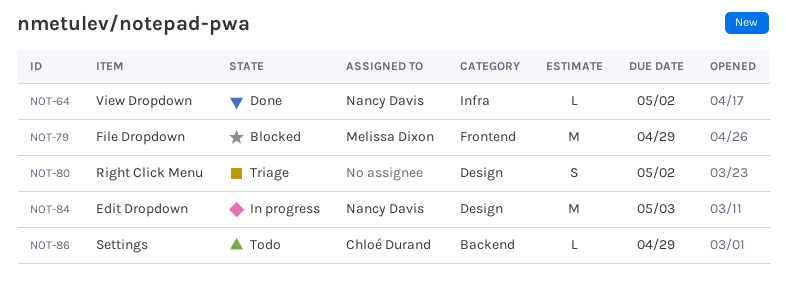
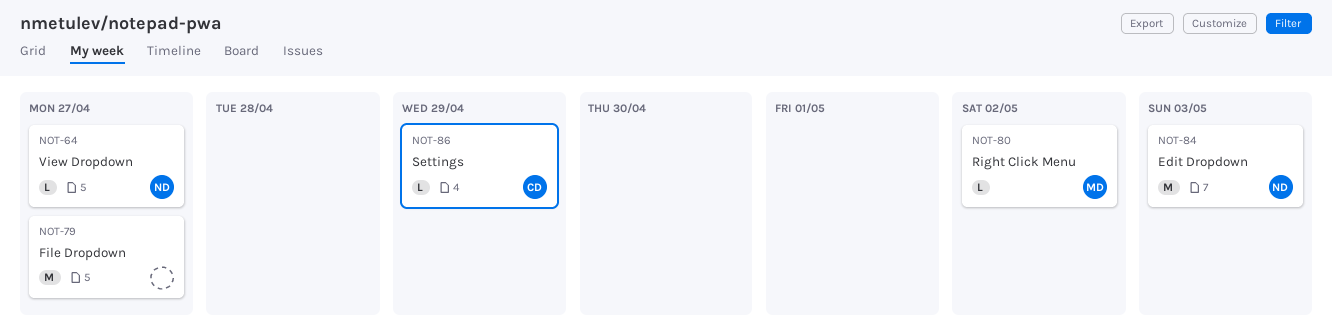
NOT-64, due: May 2 -> Apr 27
NOT-79, owner: Melissa Dixon -> none
NOT-79, due: Apr 29 -> Apr 27
NOT-80, owner: none -> Melissa Dixon
NOT-80, estimate: S -> L

